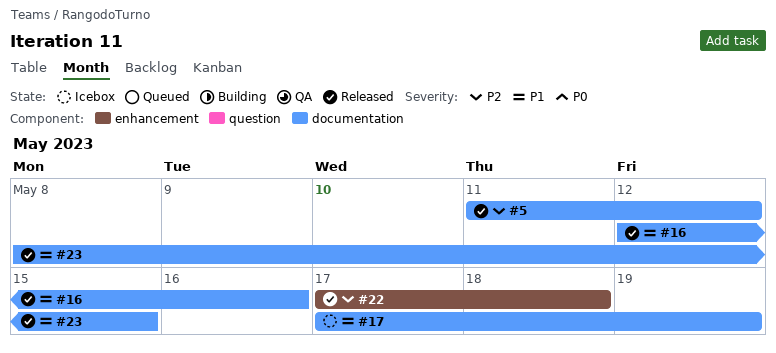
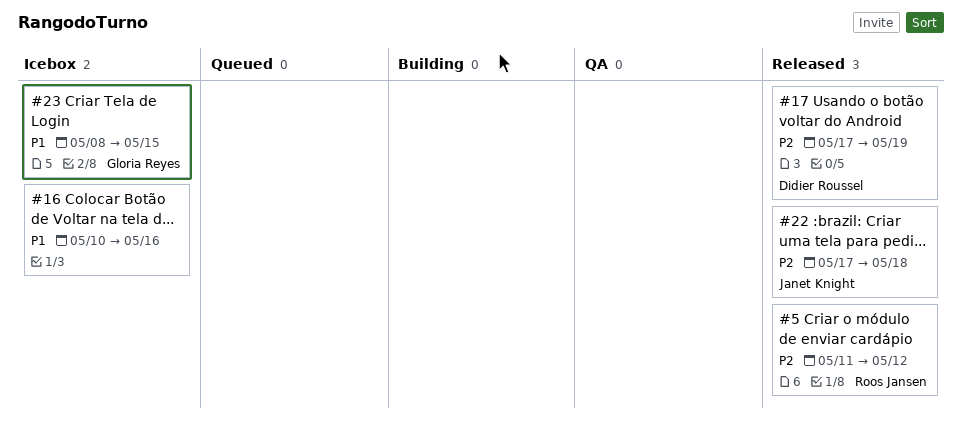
#16, status: Released -> Icebox
#16, start: May 12 -> May 10
#17, status: Icebox -> Released
#17, priority: P1 -> P2
#23, status: Released -> Icebox

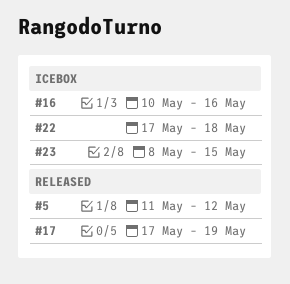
#22, status: Released -> Icebox

